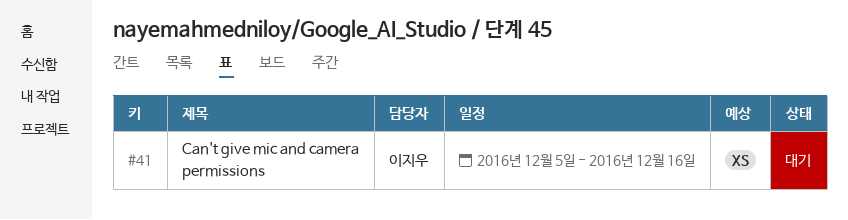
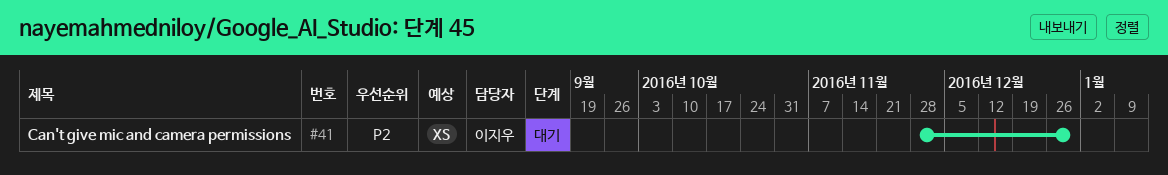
#41, start: Dec 5 -> Nov 28
#41, due: Dec 16 -> Dec 30

